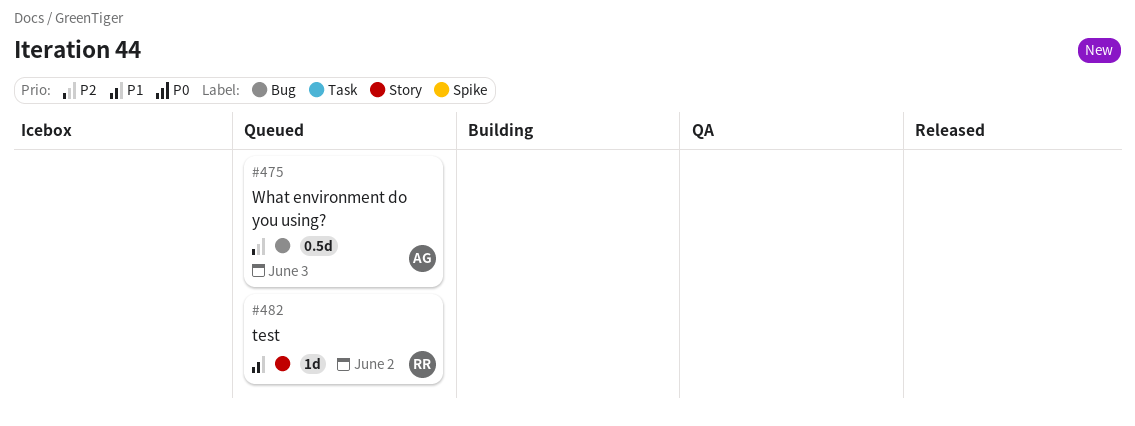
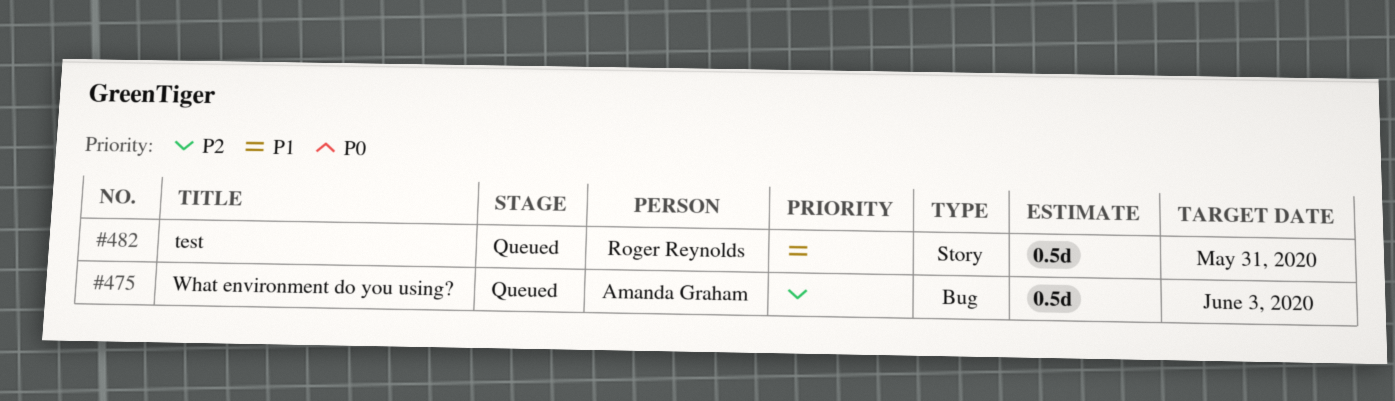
#482, estimate: 1d -> 0.5d
#482, due: Jun 2 -> May 31

